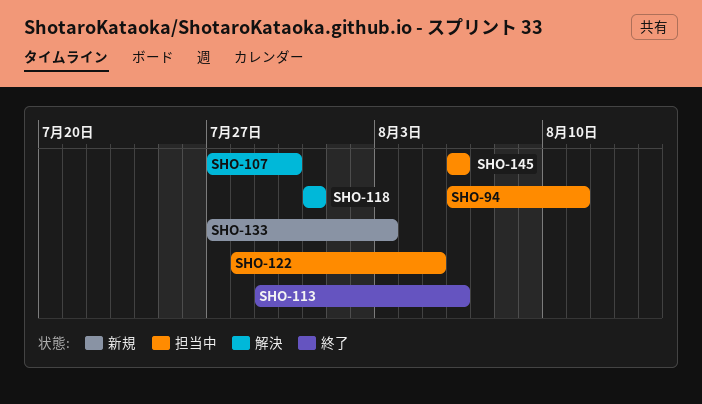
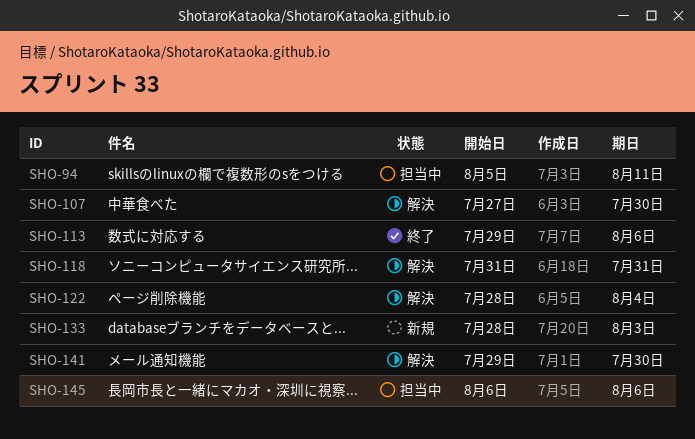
SHO-94, start: Aug 6 -> Aug 5
SHO-122, status: 担当中 -> 解決
SHO-122, due: Aug 5 -> Aug 4
SHO-133, start: Jul 27 -> Jul 28
SHO-141: none -> present

